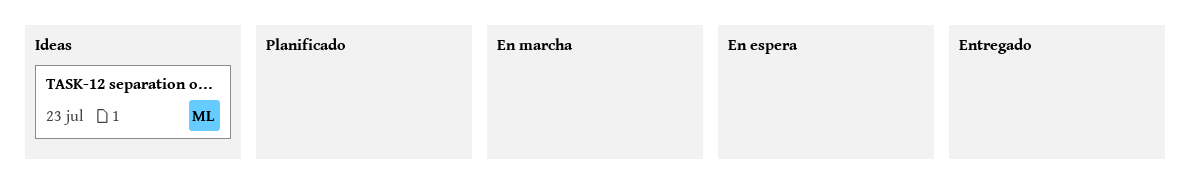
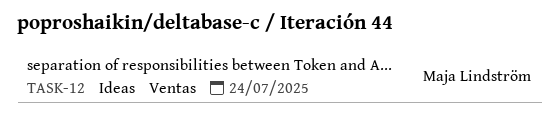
TASK-12, due: Jul 23 -> Jul 24

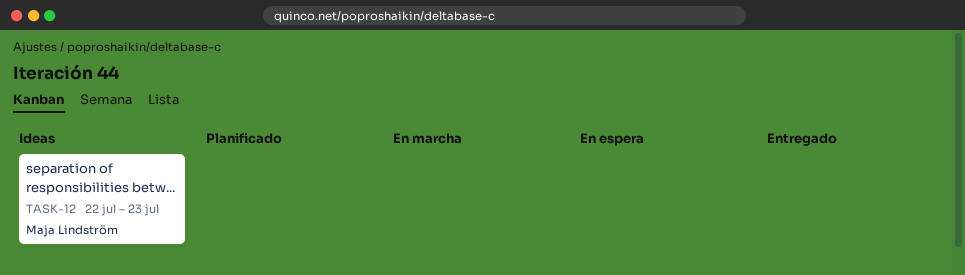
TASK-12, due: Jul 24 -> Jul 23

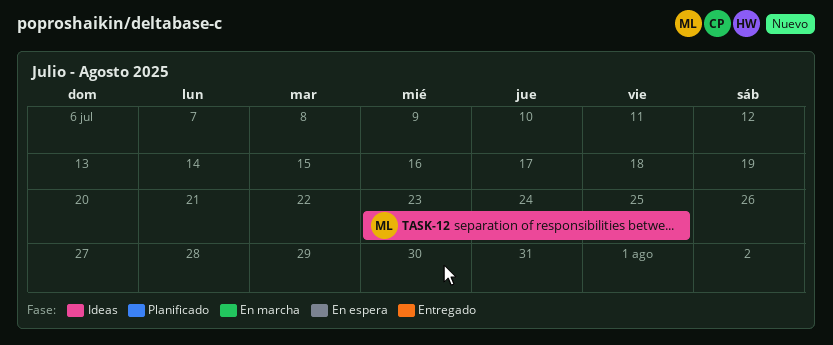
TASK-12, start: Jul 22 -> Jul 23
TASK-12, due: Jul 23 -> Jul 25

